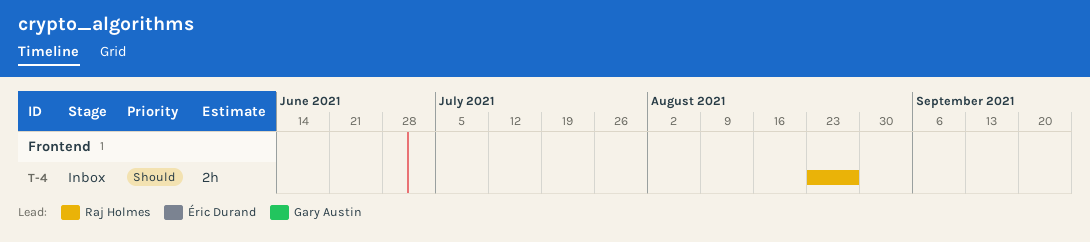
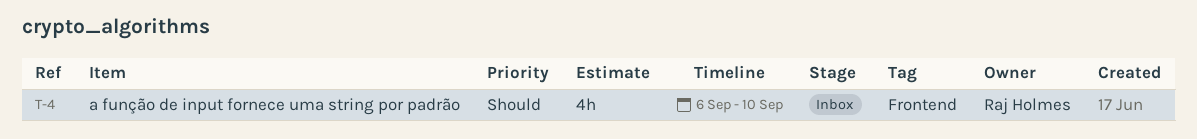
T-4, estimate: 2h -> 4h
T-4, start: Aug 23 -> Sep 6
T-4, due: Aug 27 -> Sep 10

